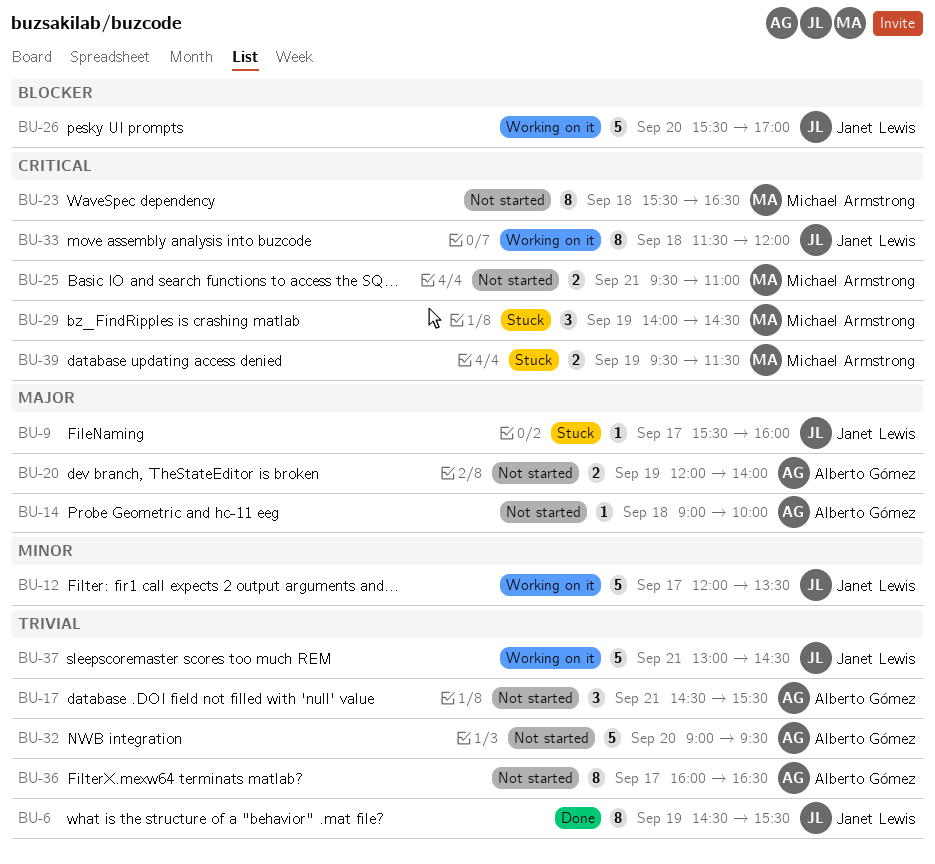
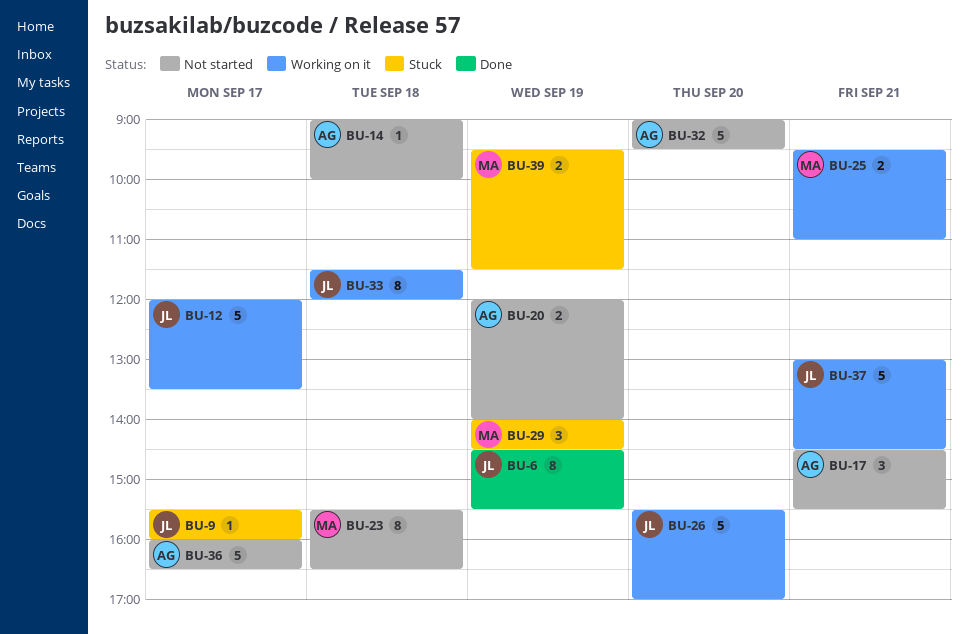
BU-25, status: Not started -> Working on it
BU-36, estimate: 8 -> 5

